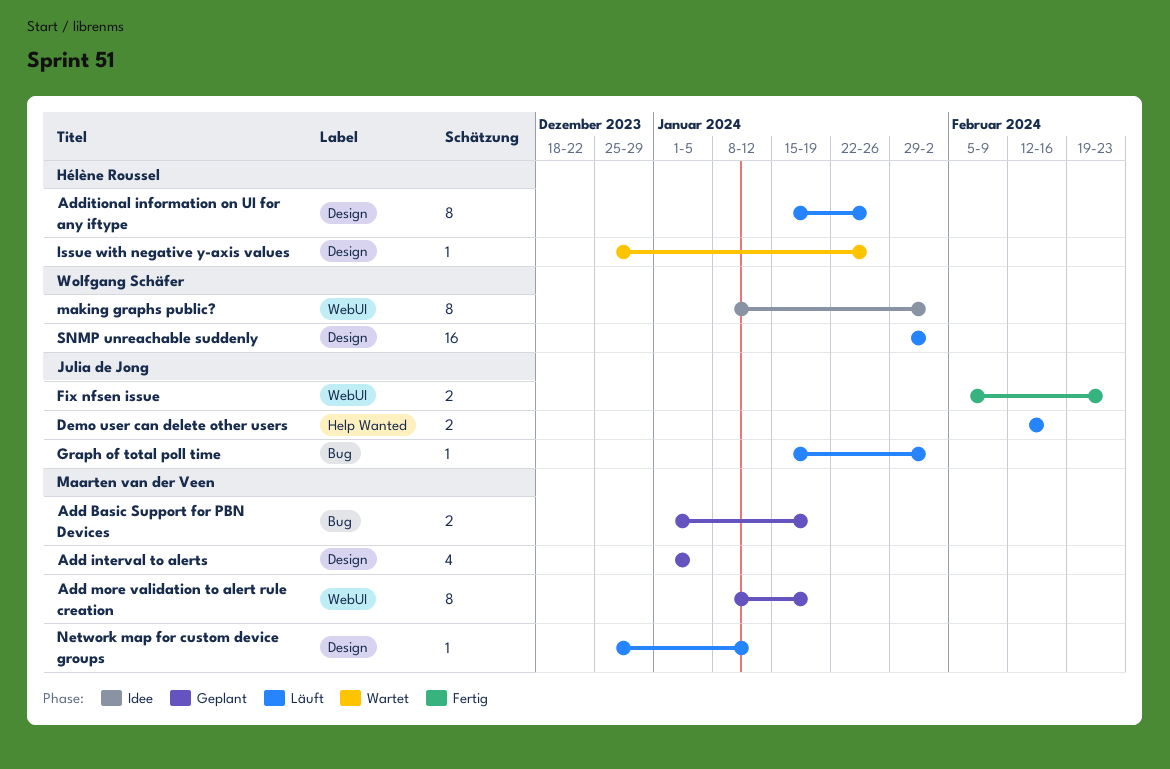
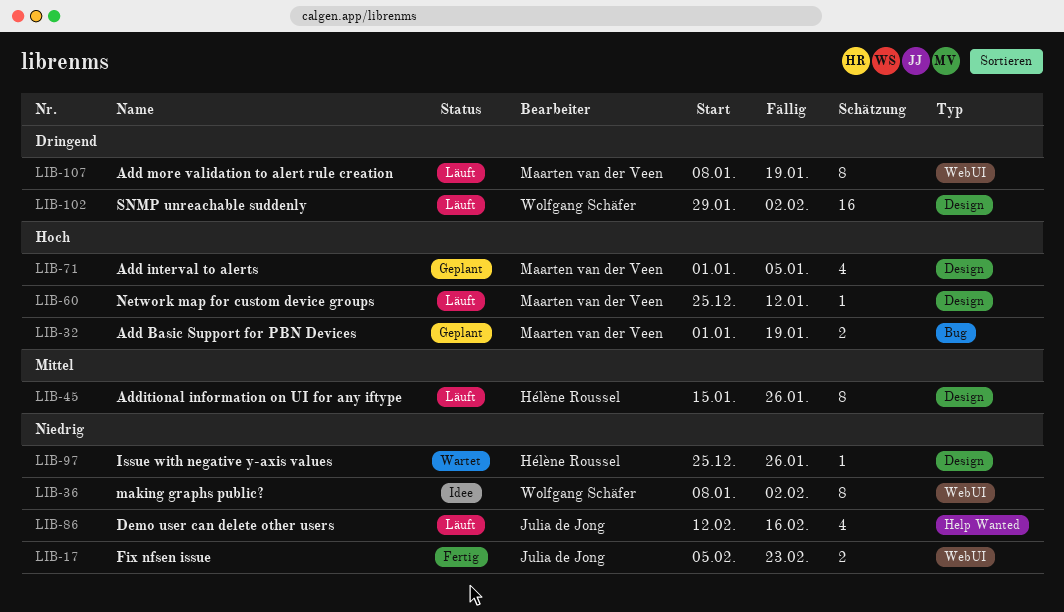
Add more validation to alert rule creation, status: Geplant -> Läuft
Demo user can delete other users, estimate: 2 -> 4
Graph of total poll time: present -> none

